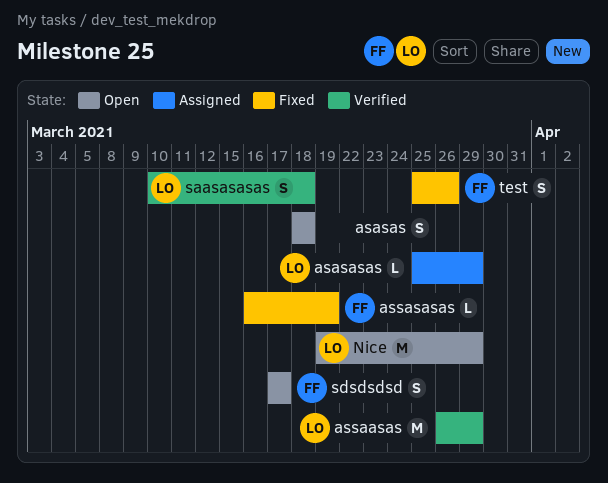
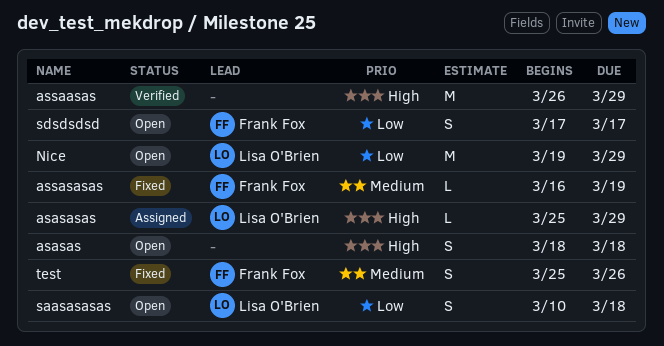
assaasas, owner: Lisa O'Brien -> none
saasasasas, status: Verified -> Open

